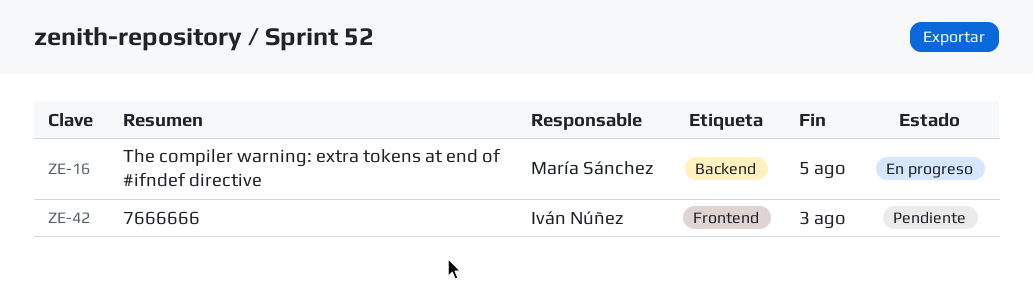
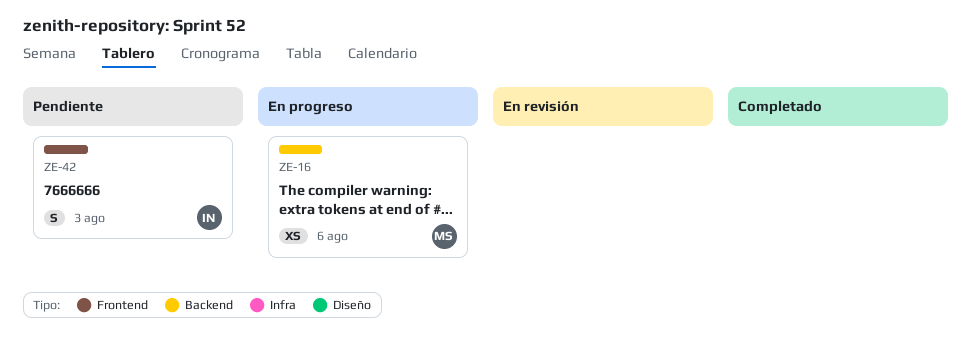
ZE-16, due: Aug 5 -> Aug 6

